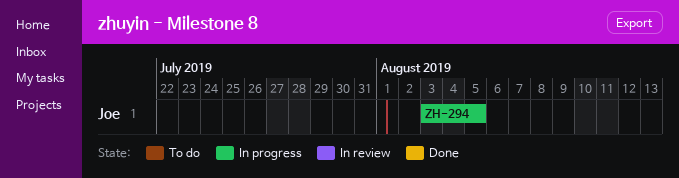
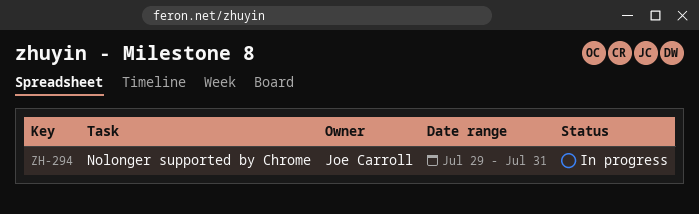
ZH-294, start: Aug 3 -> Jul 29
ZH-294, due: Aug 5 -> Jul 31

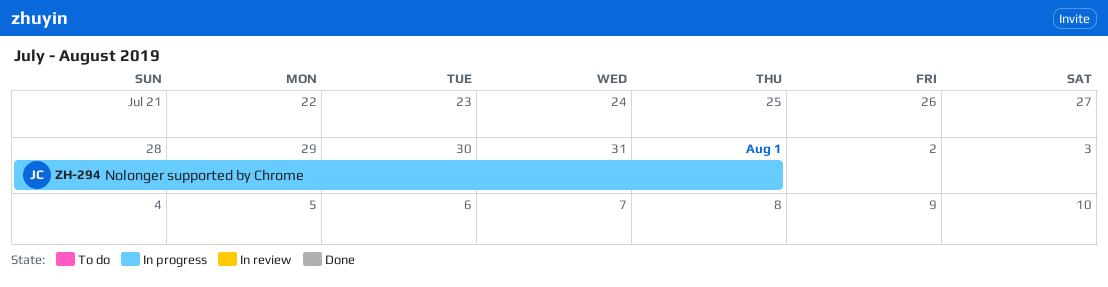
ZH-294, start: Jul 29 -> Jul 28
ZH-294, due: Jul 31 -> Aug 1

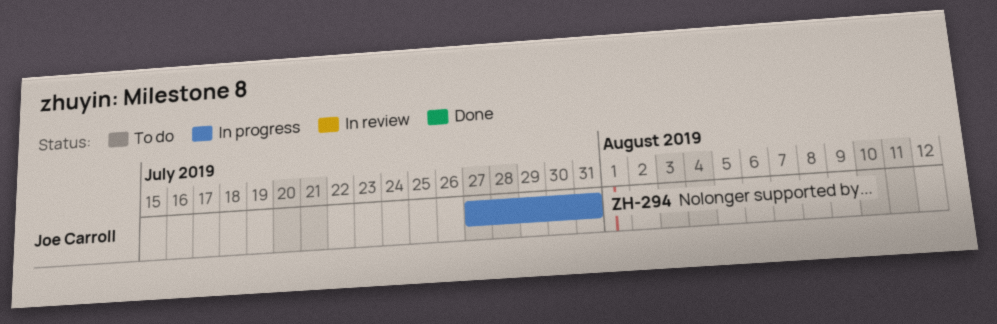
ZH-294, start: Jul 28 -> Jul 27
ZH-294, due: Aug 1 -> Jul 31

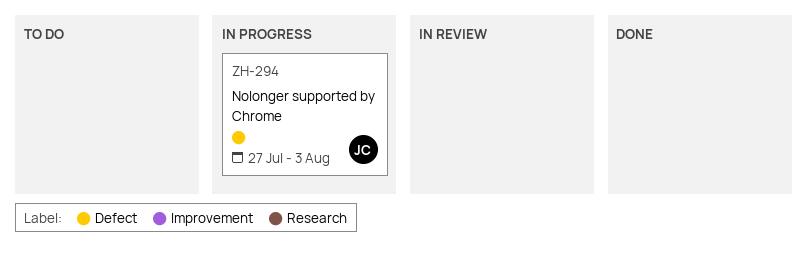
ZH-294, due: Jul 31 -> Aug 3

